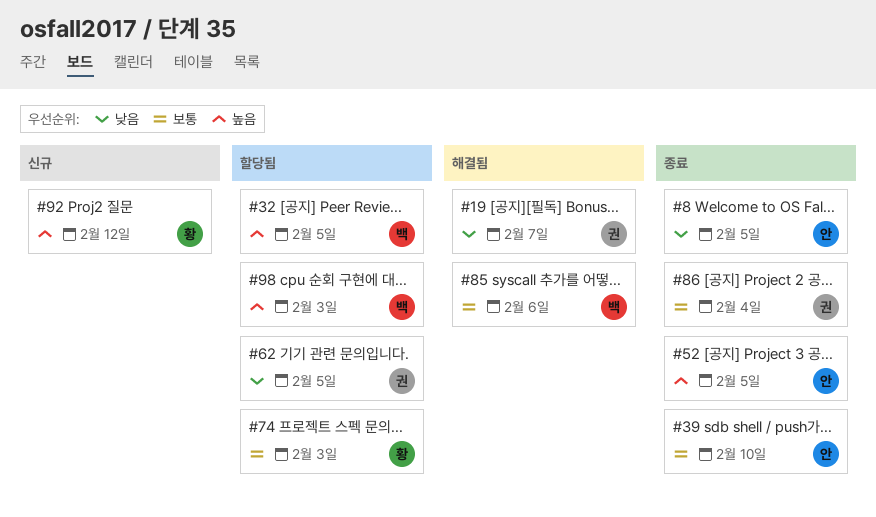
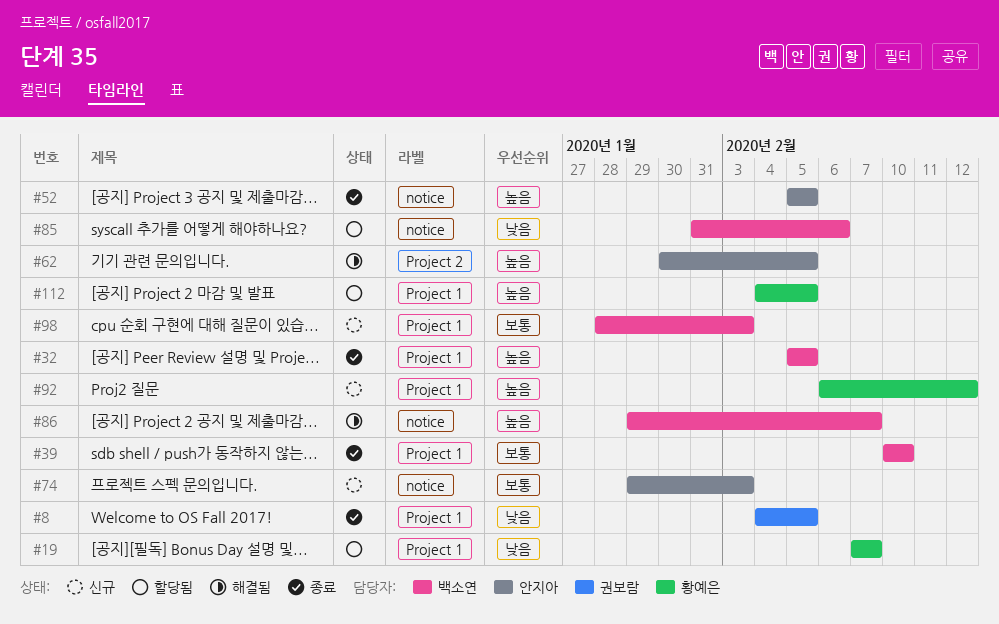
#8, owner: 안지아 -> 권보람
#19, status: 해결됨 -> 할당됨
#19, owner: 권보람 -> 황예은
#32, status: 할당됨 -> 종료
#39, owner: 안지아 -> 백소연
#62, status: 할당됨 -> 해결됨
#62, owner: 권보람 -> 안지아
#62, priority: 낮음 -> 높음
#74, status: 할당됨 -> 신규
#74, owner: 황예은 -> 안지아
#85, status: 해결됨 -> 할당됨
#85, priority: 보통 -> 낮음
#86, status: 종료 -> 해결됨
#86, owner: 권보람 -> 백소연
#86, priority: 보통 -> 높음
#86, due: Feb 4 -> Feb 7
#98, status: 할당됨 -> 신규
#98, priority: 높음 -> 보통
#112: none -> present

